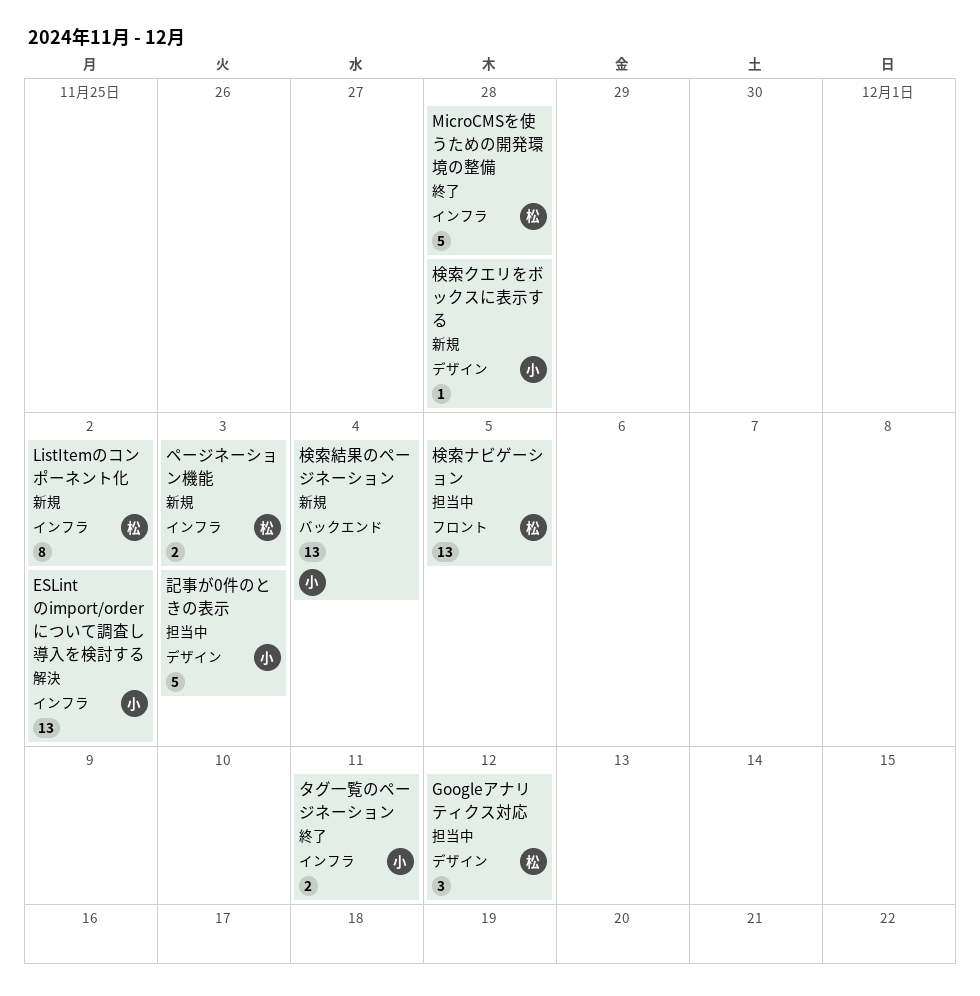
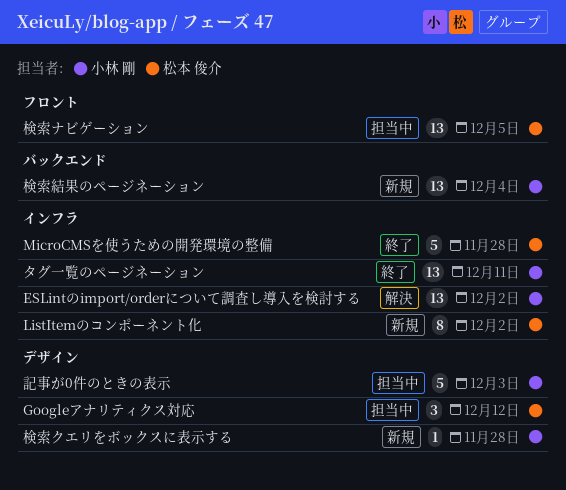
タグ一覧のページネーション, estimate: 2 -> 13
ページネーション機能: present -> none

